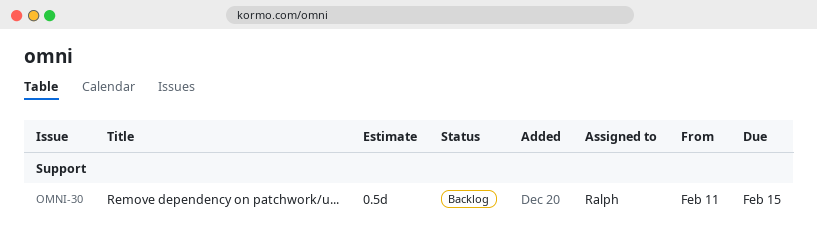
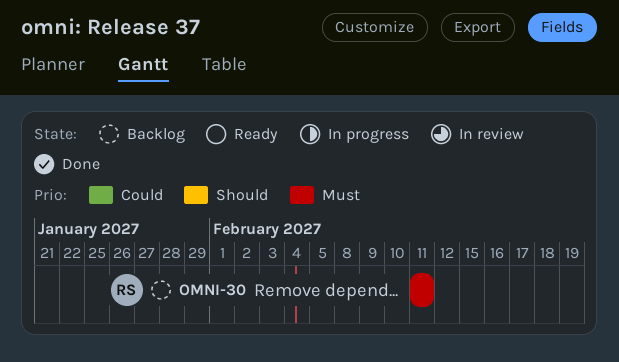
OMNI-30, due: Feb 15 -> Feb 11

